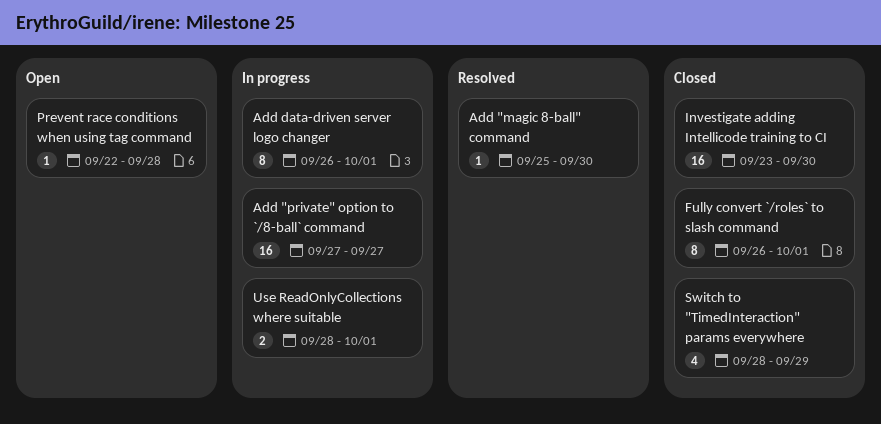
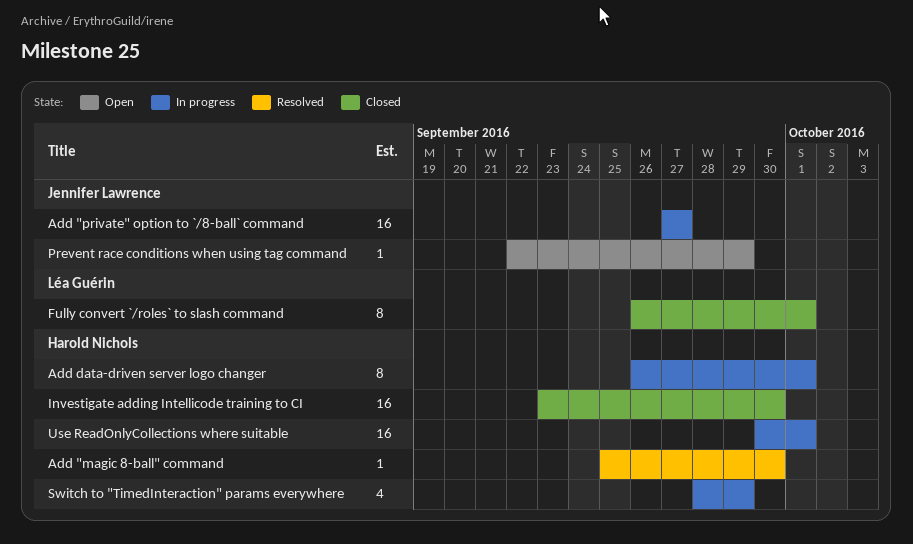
Prevent race conditions when using tag command, due: Sep 28 -> Sep 29
Switch to "TimedInteraction" params everywhere, status: Closed -> In progress
Use ReadOnlyCollections where suitable, estimate: 2 -> 16
Use ReadOnlyCollections where suitable, start: Sep 28 -> Sep 30

